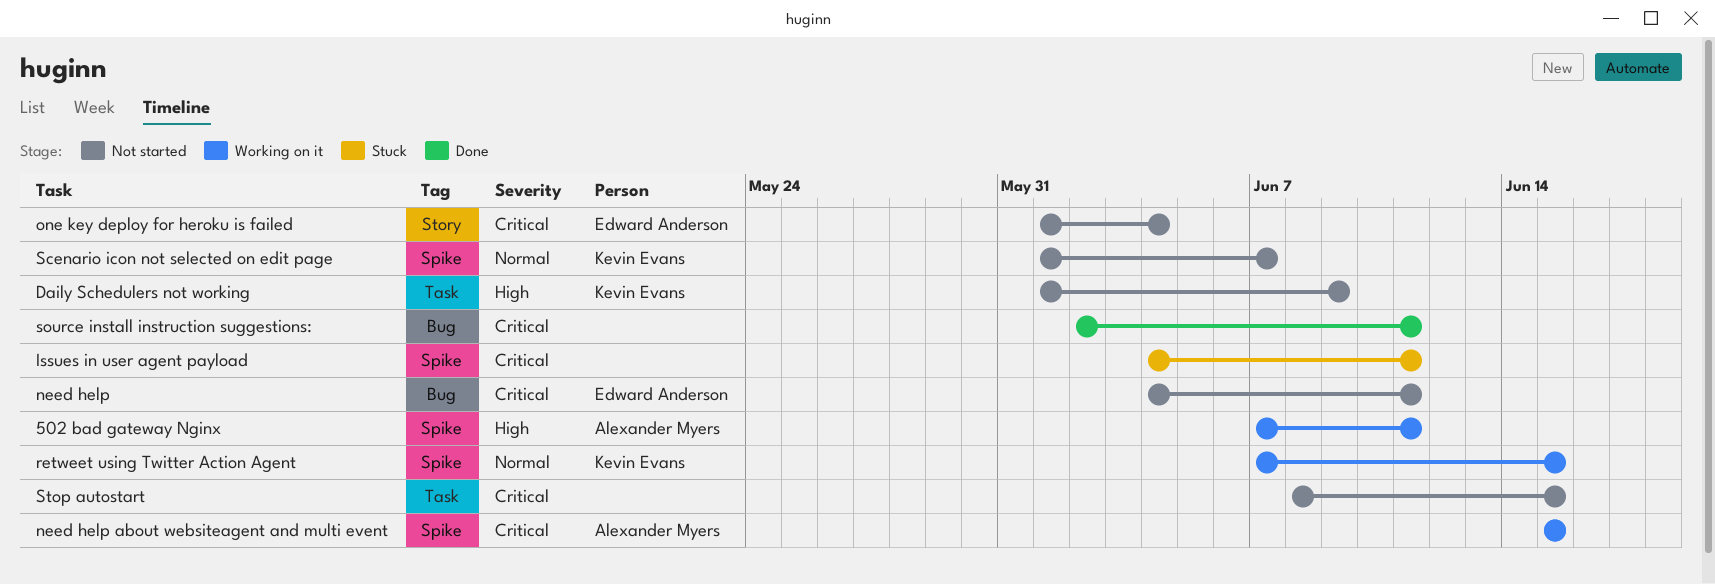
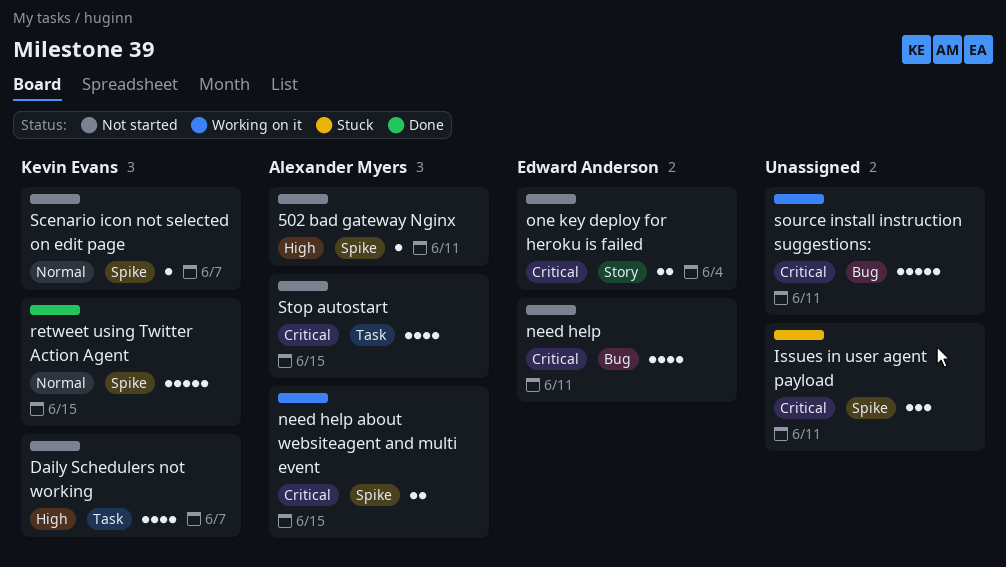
502 bad gateway Nginx, status: Working on it -> Not started
Daily Schedulers not working, due: Jun 9 -> Jun 7
retweet using Twitter Action Agent, status: Working on it -> Done
source install instruction suggestions:, status: Done -> Working on it
Stop autostart, owner: none -> Alexander Myers

